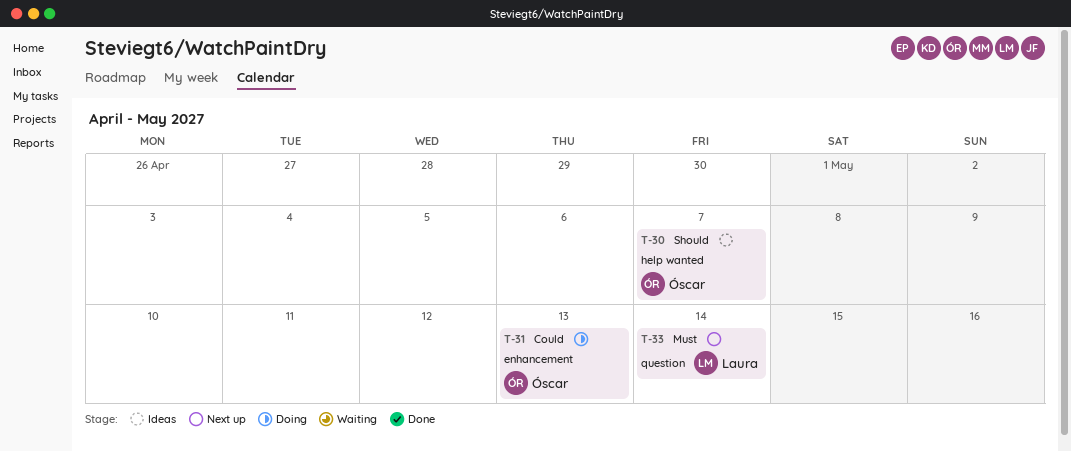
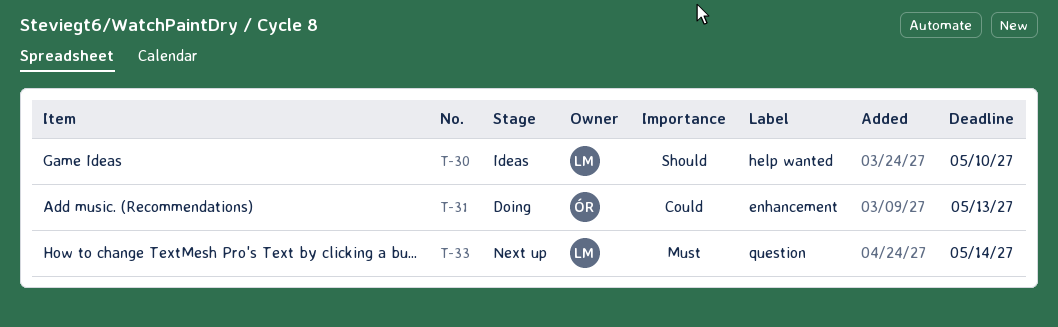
T-30, owner: Óscar -> Laura
T-30, due: May 7 -> May 10

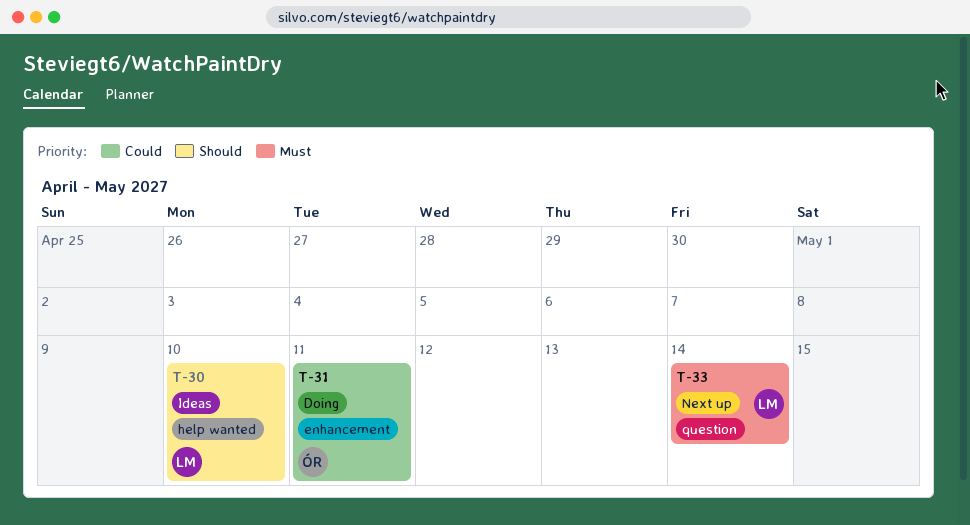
T-31, due: May 13 -> May 11

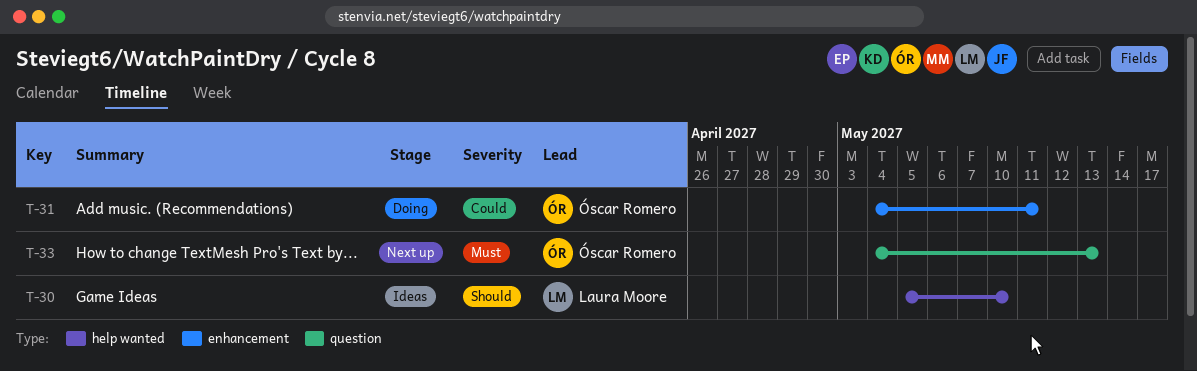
T-33, owner: Laura Moore -> Óscar Romero
T-33, due: May 14 -> May 13

